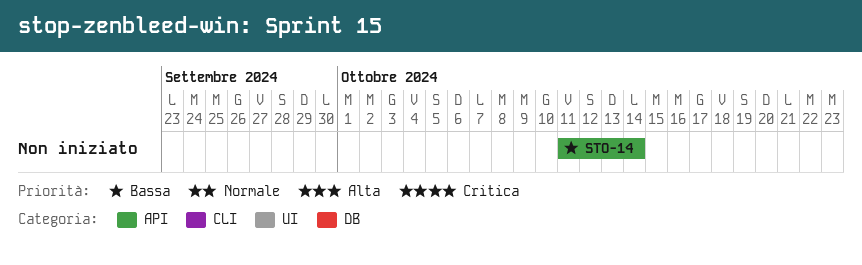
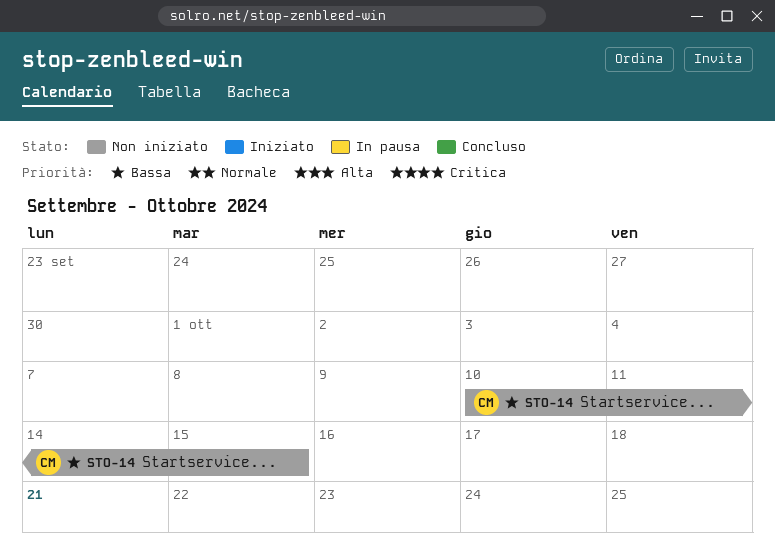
STO-14, start: Oct 11 -> Oct 10
STO-14, due: Oct 14 -> Oct 15

